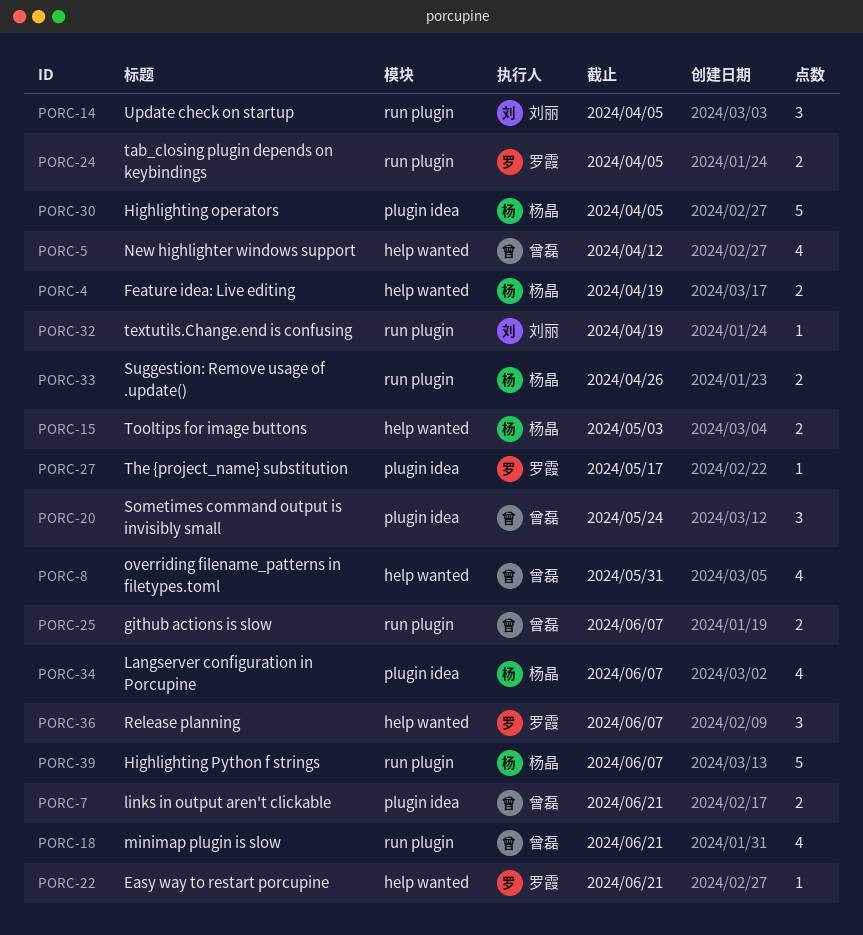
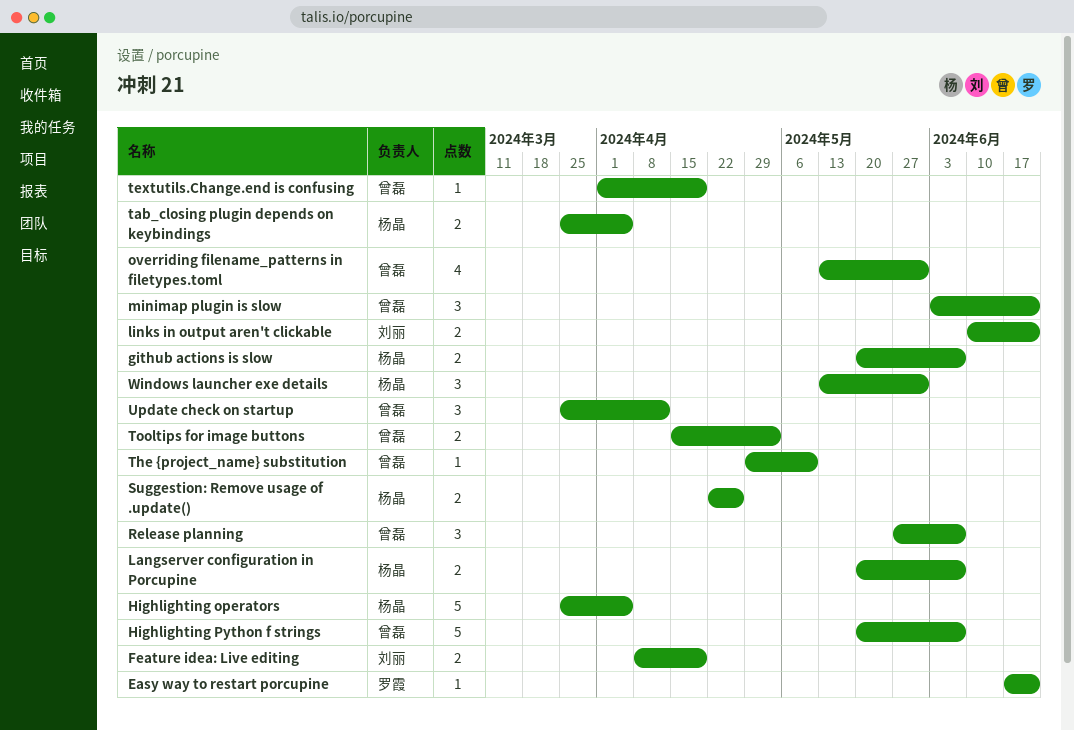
Feature idea: Live editing, owner: 杨晶 -> 刘丽
github actions is slow, owner: 曾磊 -> 杨晶
Highlighting Python f strings, owner: 杨晶 -> 曾磊
Langserver configuration in Porcupine, estimate: 4 -> 2
links in output aren't clickable, owner: 曾磊 -> 刘丽
minimap plugin is slow, estimate: 4 -> 3
New highlighter windows support: present -> none
Release planning, owner: 罗霞 -> 曾磊
Sometimes command output is invisibly small: present -> none
tab_closing plugin depends on keybindings, owner: 罗霞 -> 杨晶
textutils.Change.end is confusing, owner: 刘丽 -> 曾磊
The {project_name} substitution, owner: 罗霞 -> 曾磊
The {project_name} substitution, due: May 17 -> May 10
Tooltips for image buttons, owner: 杨晶 -> 曾磊
Update check on startup, owner: 刘丽 -> 曾磊
Update check on startup, due: Apr 5 -> Apr 12
Windows launcher exe details: none -> present

